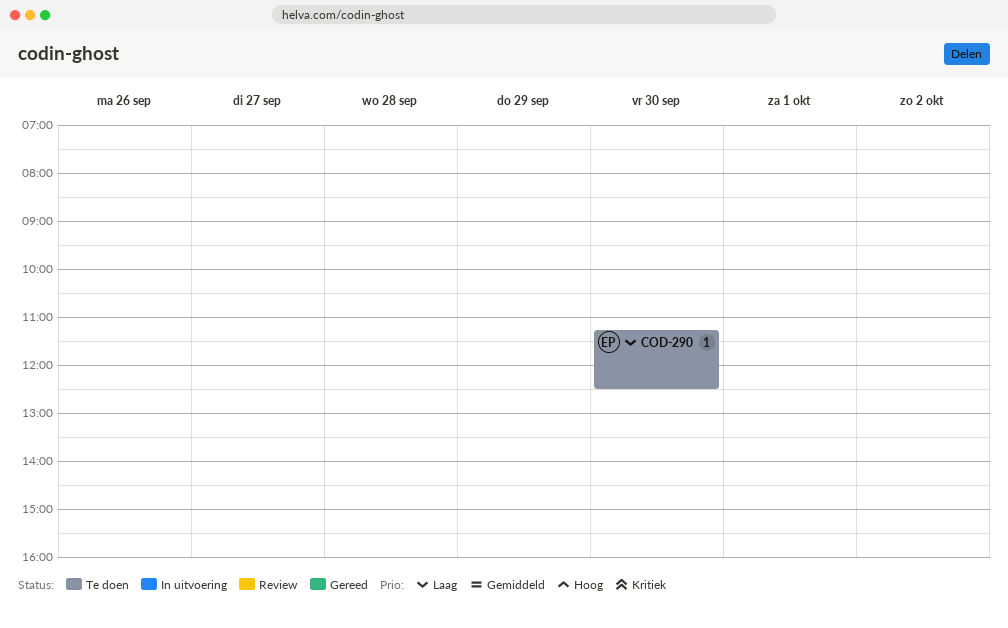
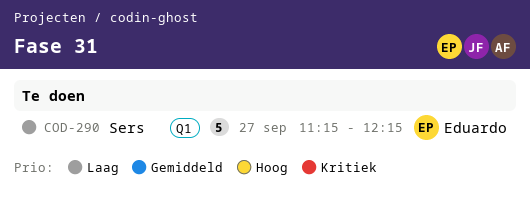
COD-290, estimate: 1 -> 5
COD-290, day: Sep 30 -> Sep 27
COD-290, ends: 12:30 -> 12:15

